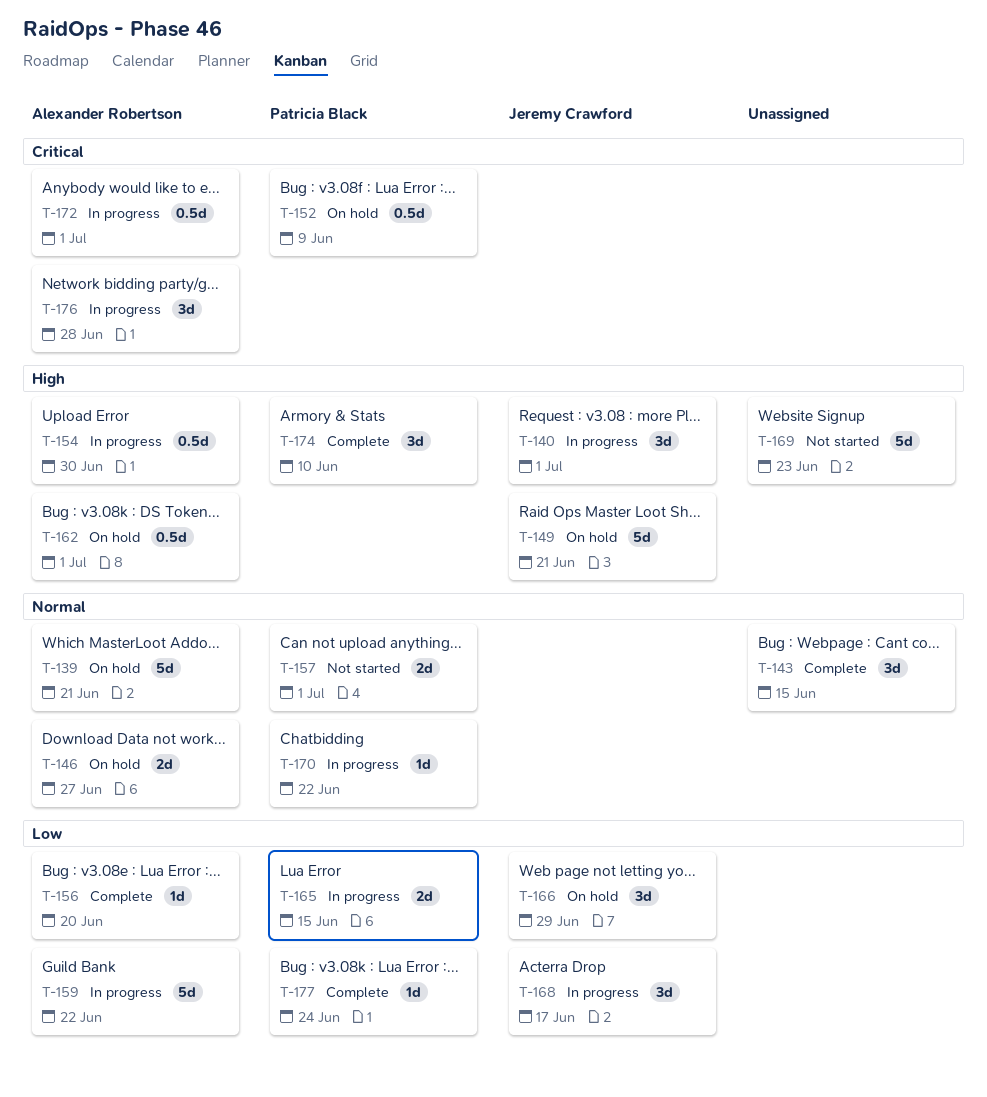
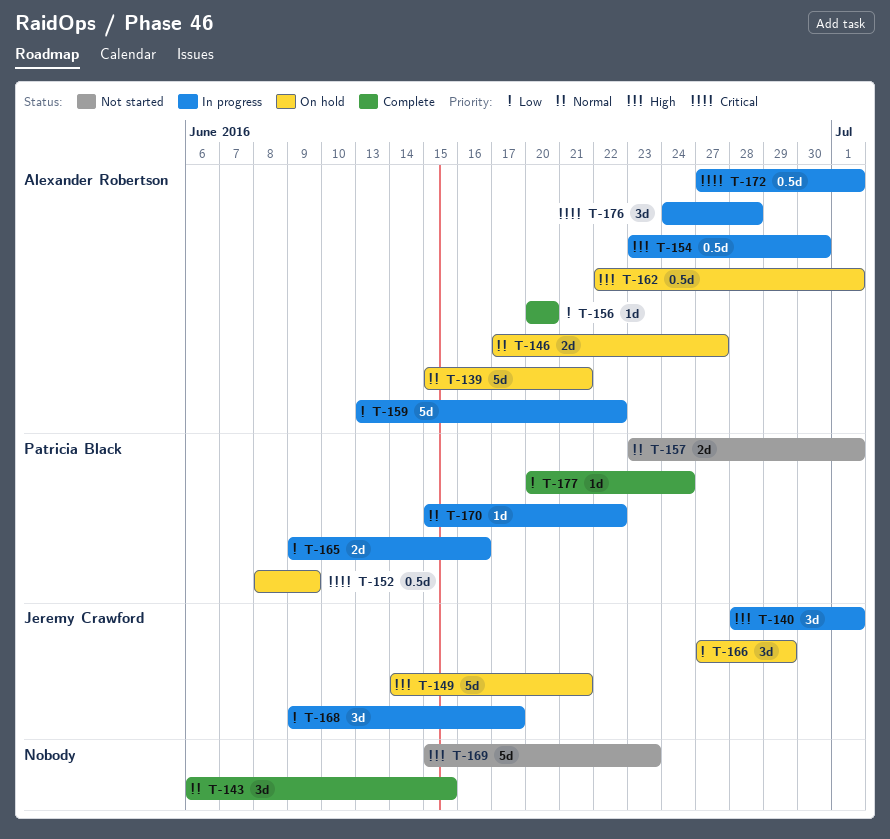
T-165, due: Jun 15 -> Jun 16
T-174: present -> none

